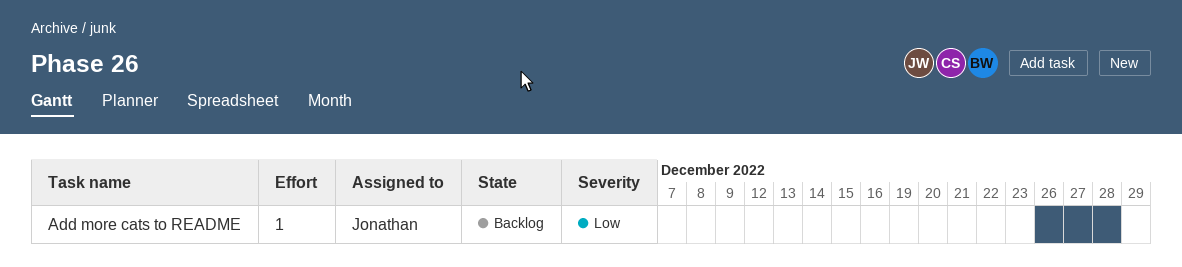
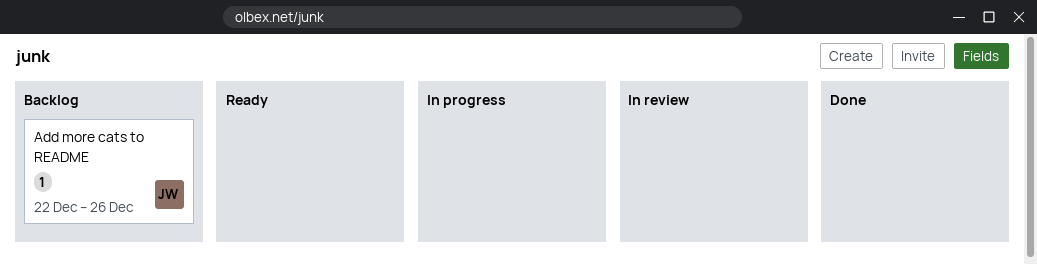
Add more cats to README, start: Dec 26 -> Dec 22
Add more cats to README, due: Dec 28 -> Dec 26

